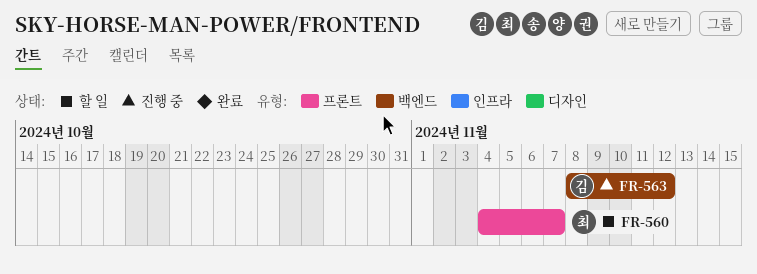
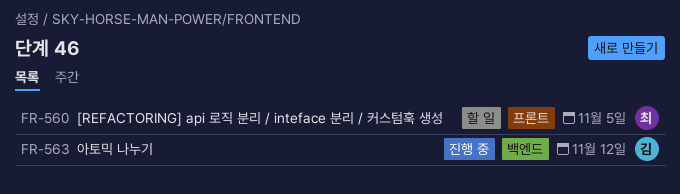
FR-560, due: Nov 7 -> Nov 5

